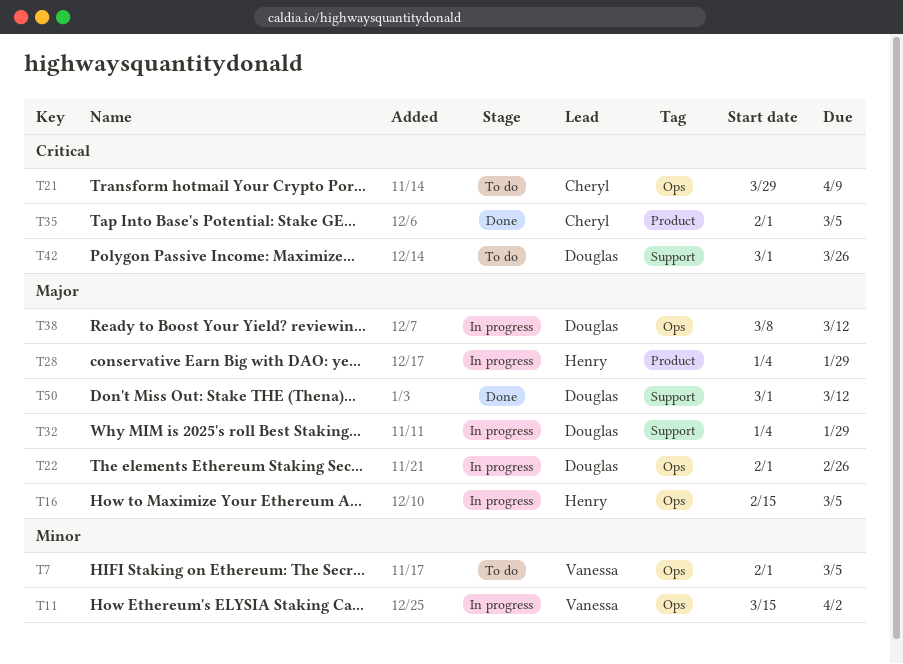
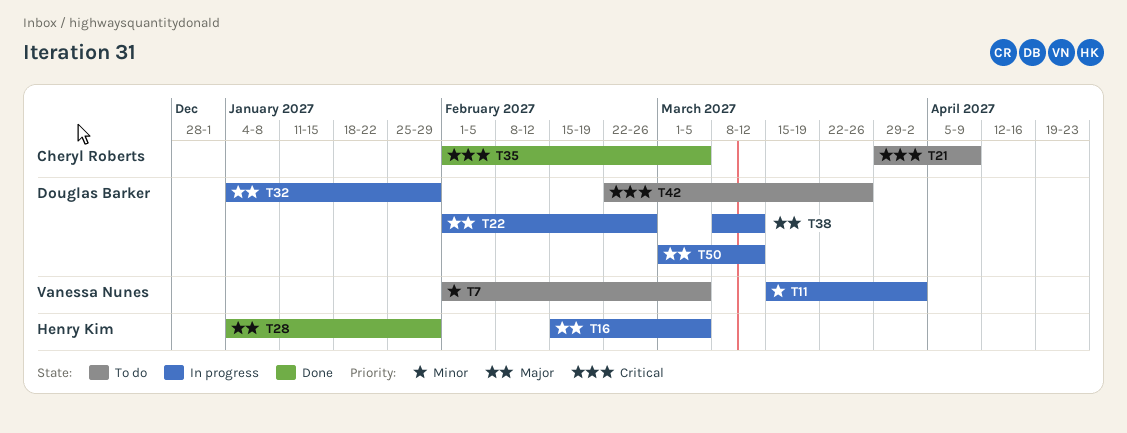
T28, status: In progress -> Done
T42, start: Mar 1 -> Feb 22
T50, status: Done -> In progress

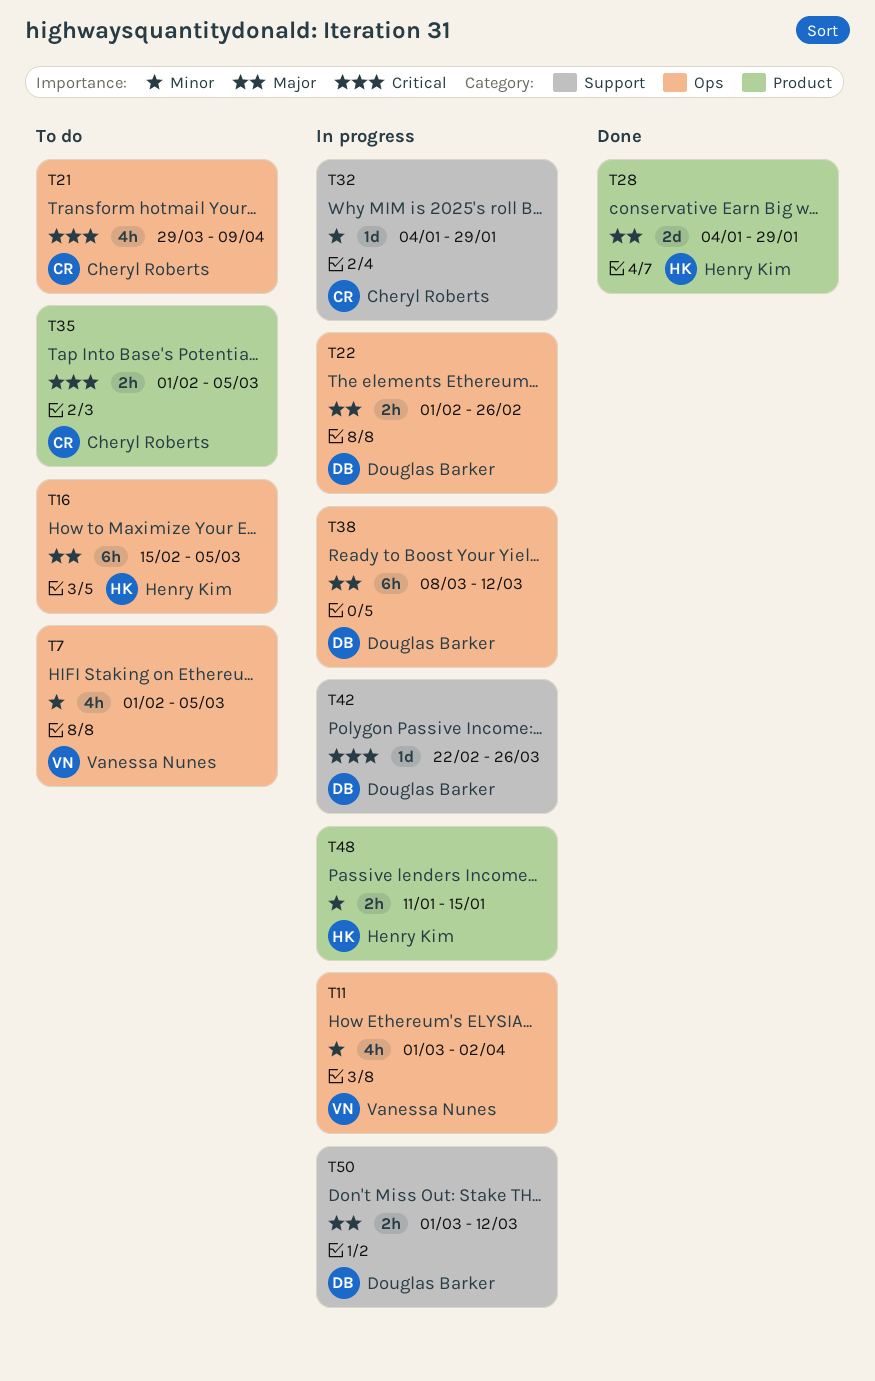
T11, start: Mar 15 -> Mar 1
T16, status: In progress -> To do
T32, owner: Douglas Barker -> Cheryl Roberts
T32, priority: Major -> Minor
T35, status: Done -> To do
T42, status: To do -> In progress
T48: none -> present

